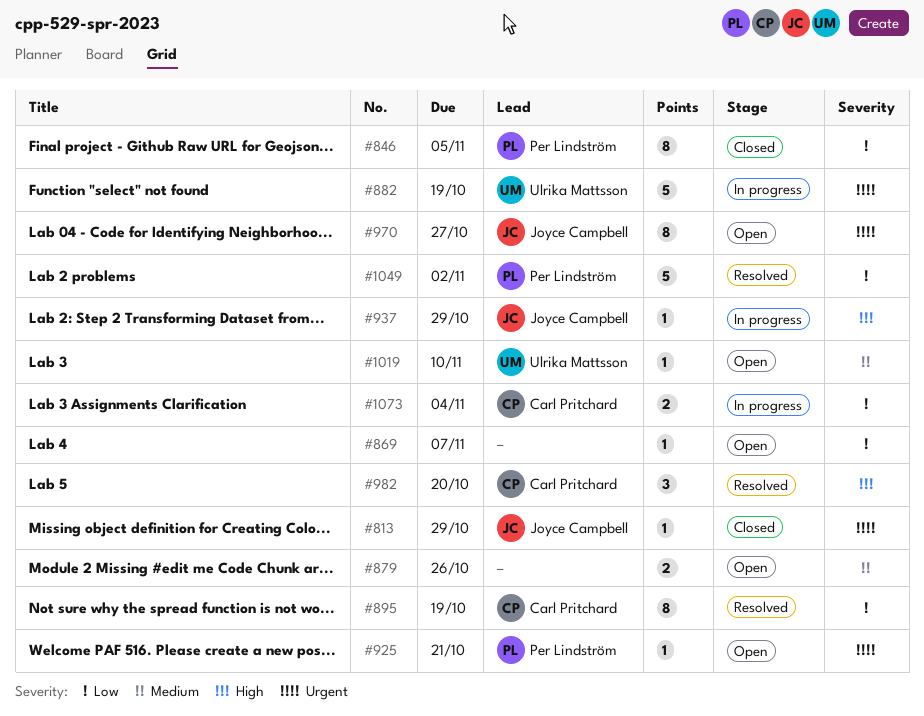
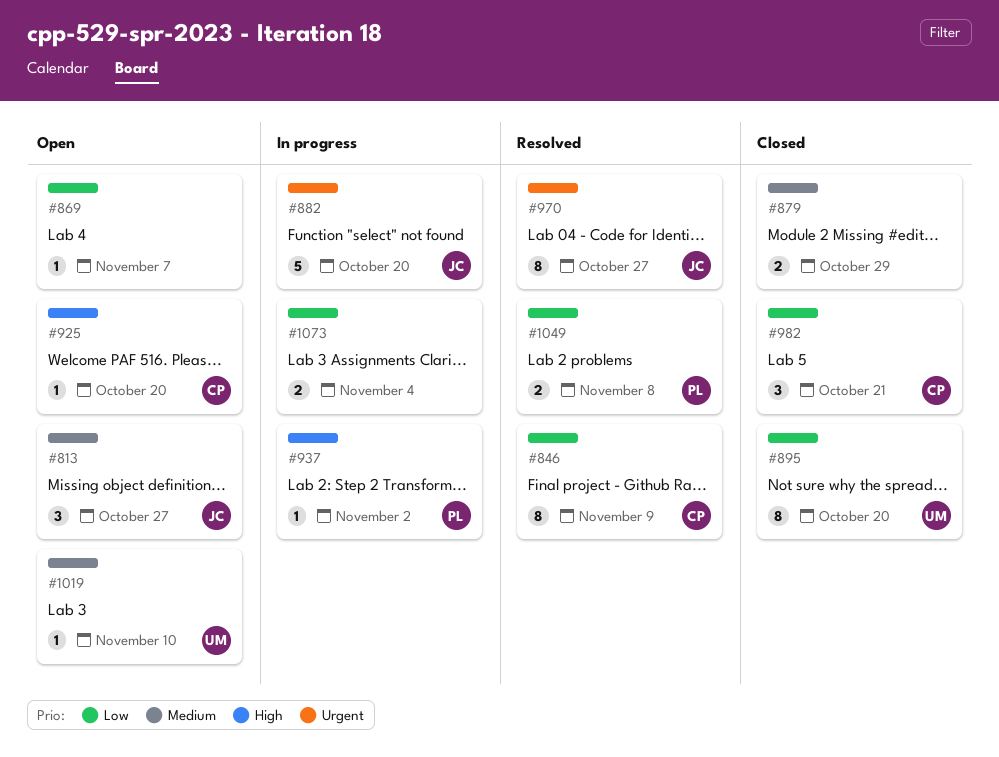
#813, status: Closed -> Open
#813, priority: Urgent -> Medium
#813, estimate: 1 -> 3
#813, due: Oct 29 -> Oct 27
#846, status: Closed -> Resolved
#846, owner: Per Lindström -> Carl Pritchard
#846, due: Nov 5 -> Nov 9
#879, status: Open -> Closed
#879, due: Oct 26 -> Oct 29
#882, owner: Ulrika Mattsson -> Joyce Campbell
#882, due: Oct 19 -> Oct 20
#895, status: Resolved -> Closed
#895, owner: Carl Pritchard -> Ulrika Mattsson
#895, due: Oct 19 -> Oct 20
#925, owner: Per Lindström -> Carl Pritchard
#925, priority: Urgent -> High
#925, due: Oct 21 -> Oct 20
#937, owner: Joyce Campbell -> Per Lindström
#937, due: Oct 29 -> Nov 2
#970, status: Open -> Resolved
#982, status: Resolved -> Closed
#982, priority: High -> Low
#982, due: Oct 20 -> Oct 21
#1049, estimate: 5 -> 2
#1049, due: Nov 2 -> Nov 8
#1073, owner: Carl Pritchard -> none

